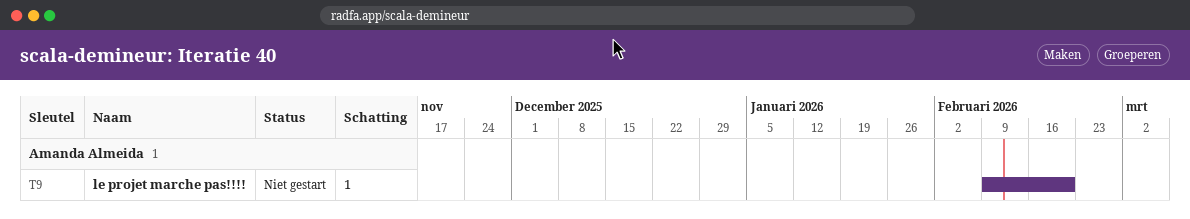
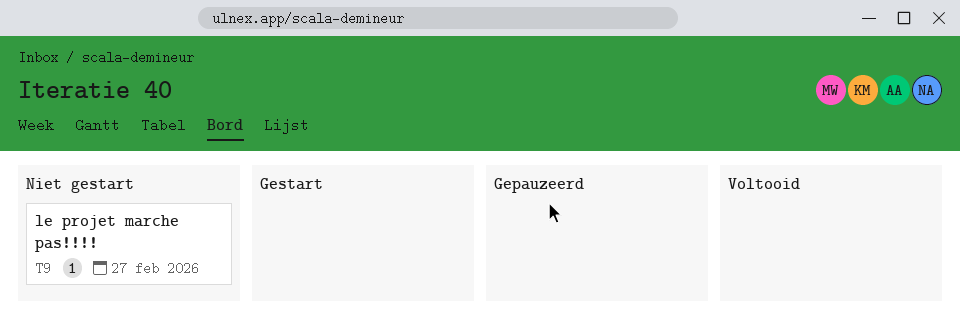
T9, due: Feb 20 -> Feb 27

